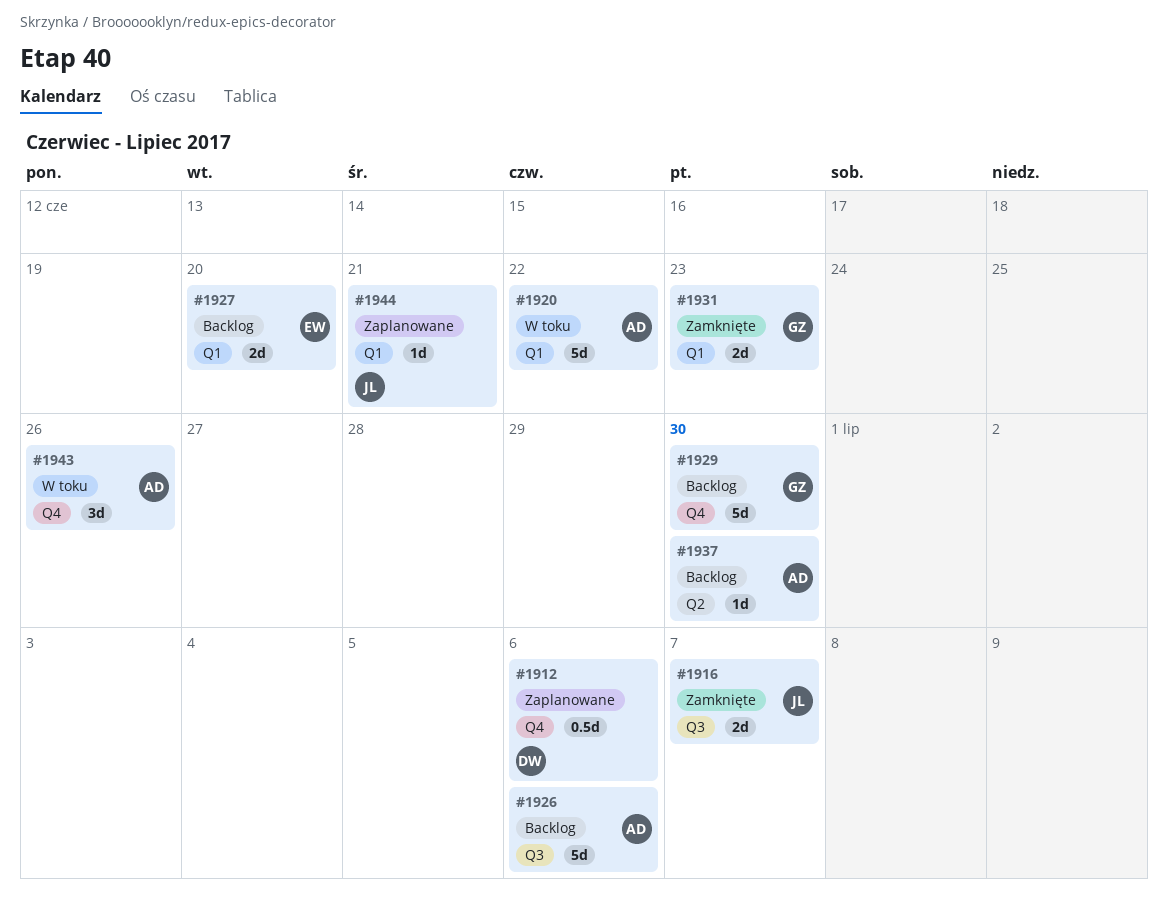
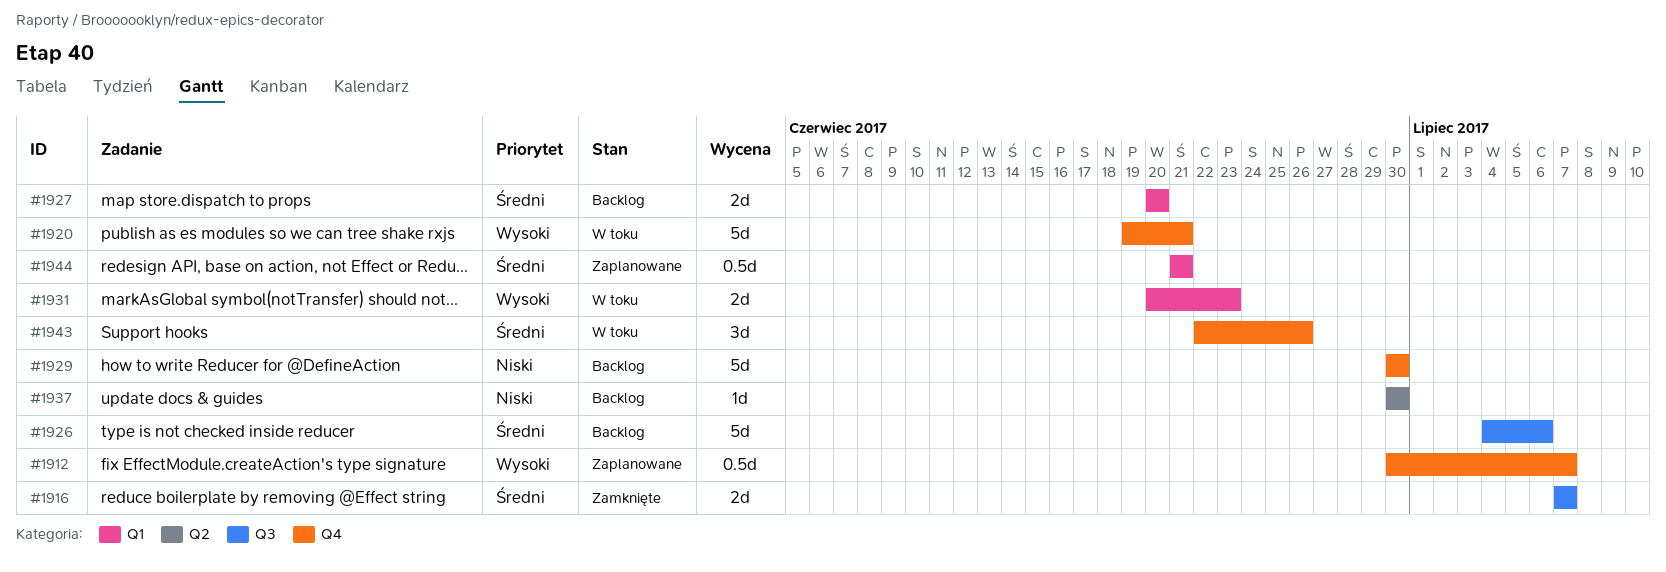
#1912, due: Jul 6 -> Jul 7
#1920, label: Q1 -> Q4
#1920, due: Jun 22 -> Jun 21
#1931, status: Zamknięte -> W toku
#1944, estimate: 1d -> 0.5d

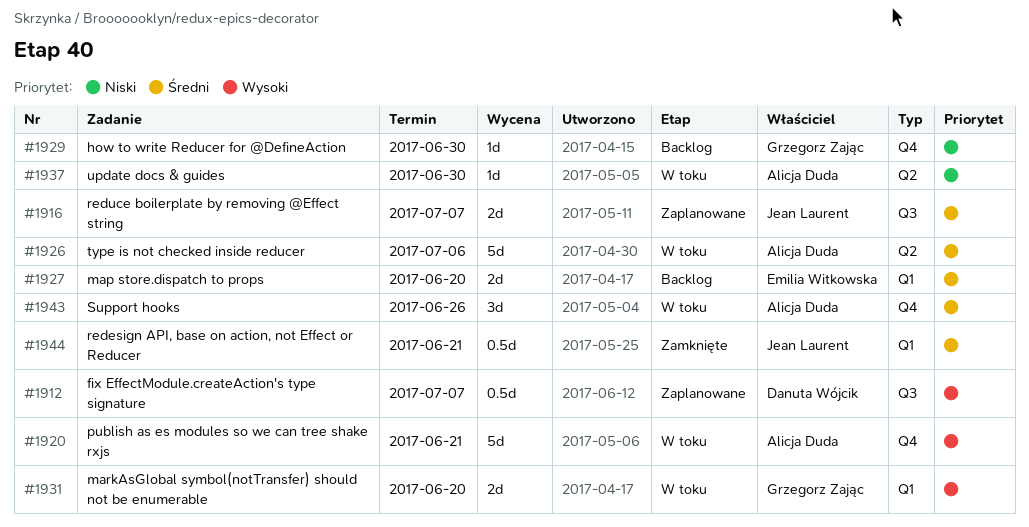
#1912, label: Q4 -> Q3
#1916, status: Zamknięte -> Zaplanowane
#1926, status: Backlog -> W toku
#1926, label: Q3 -> Q2
#1929, estimate: 5d -> 1d
#1931, due: Jun 23 -> Jun 20
#1937, status: Backlog -> W toku
#1944, status: Zaplanowane -> Zamknięte

